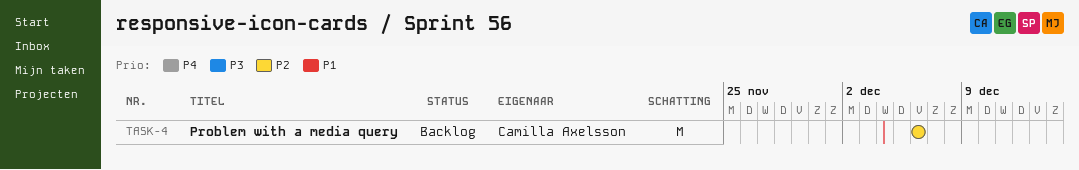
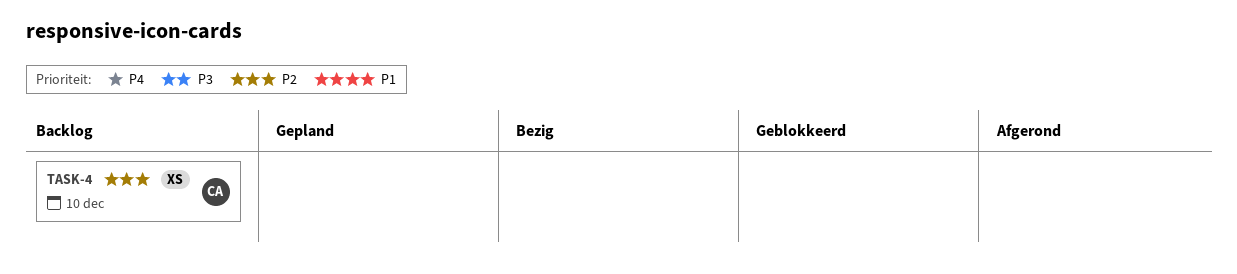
TASK-4, estimate: M -> XS
TASK-4, due: Dec 6 -> Dec 10

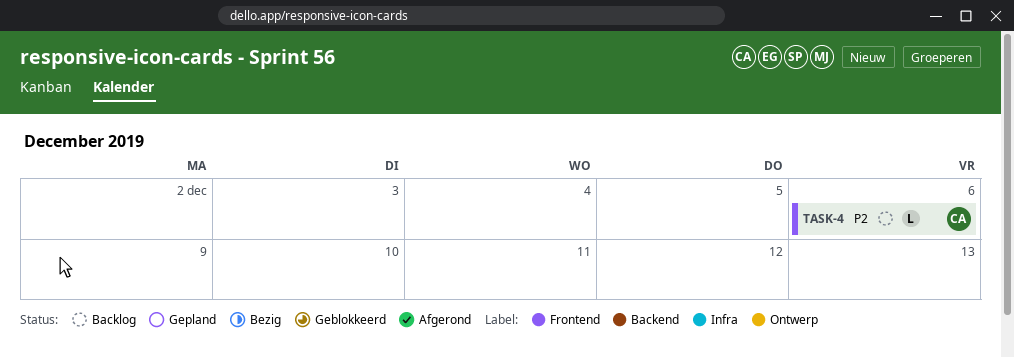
TASK-4, estimate: XS -> L
TASK-4, due: Dec 10 -> Dec 6

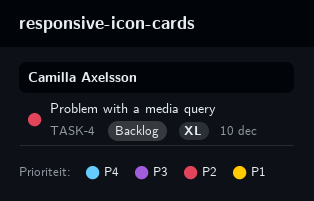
TASK-4, estimate: L -> XL
TASK-4, due: Dec 6 -> Dec 10

